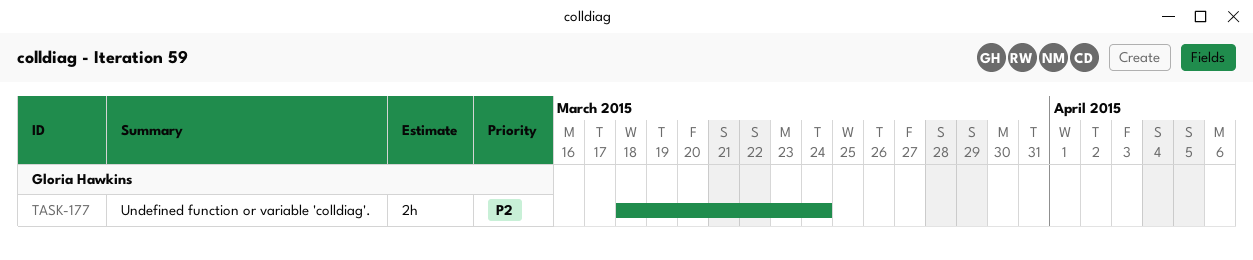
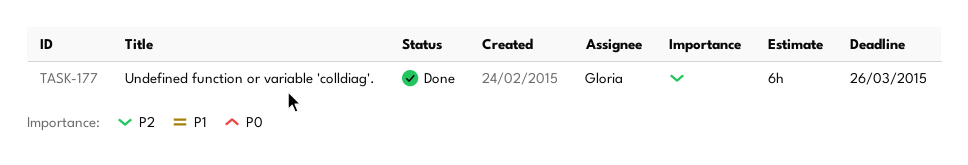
TASK-177, estimate: 2h -> 6h
TASK-177, due: Mar 24 -> Mar 26

